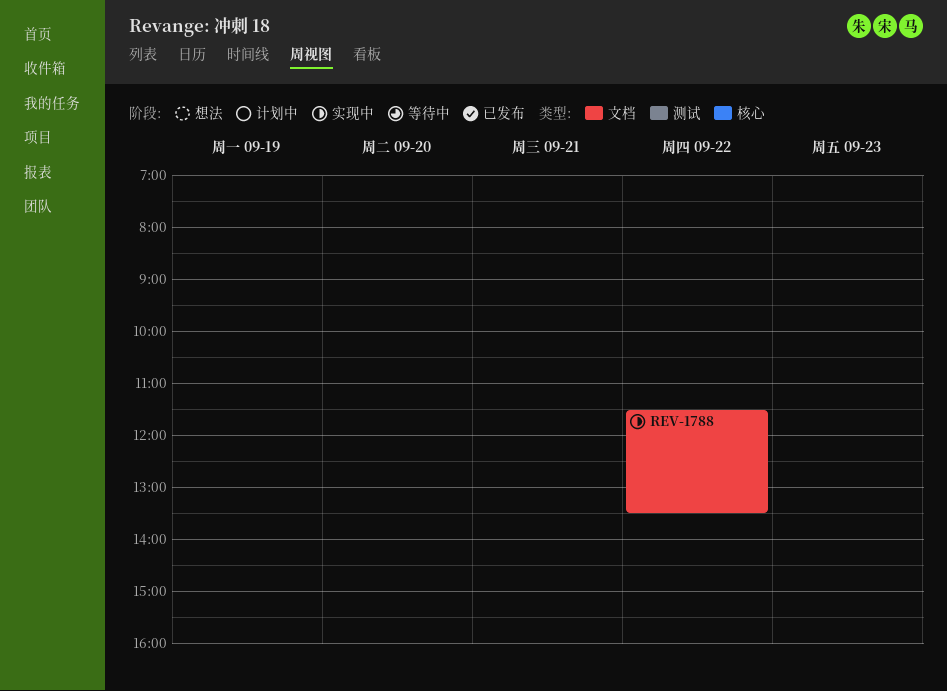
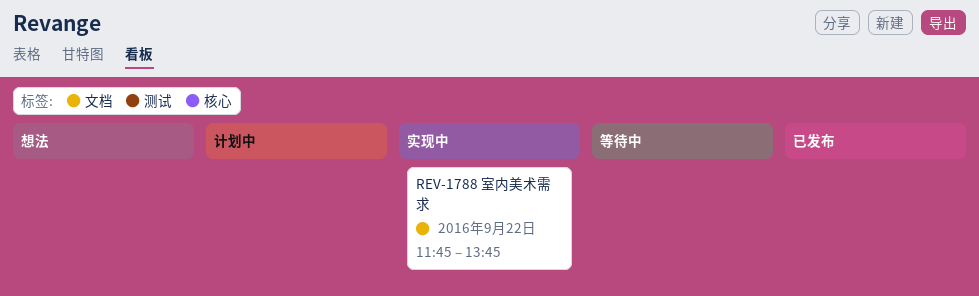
REV-1788, begins: 11:30 -> 11:45
REV-1788, ends: 13:30 -> 13:45

